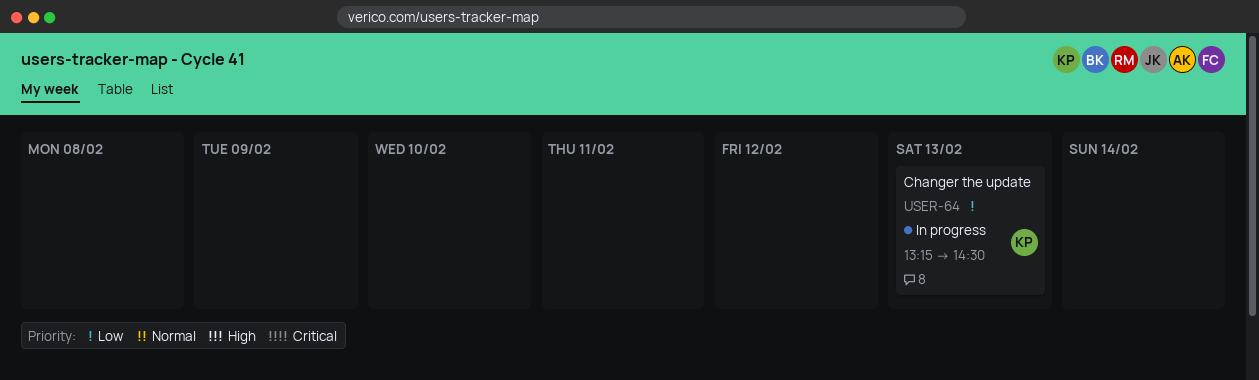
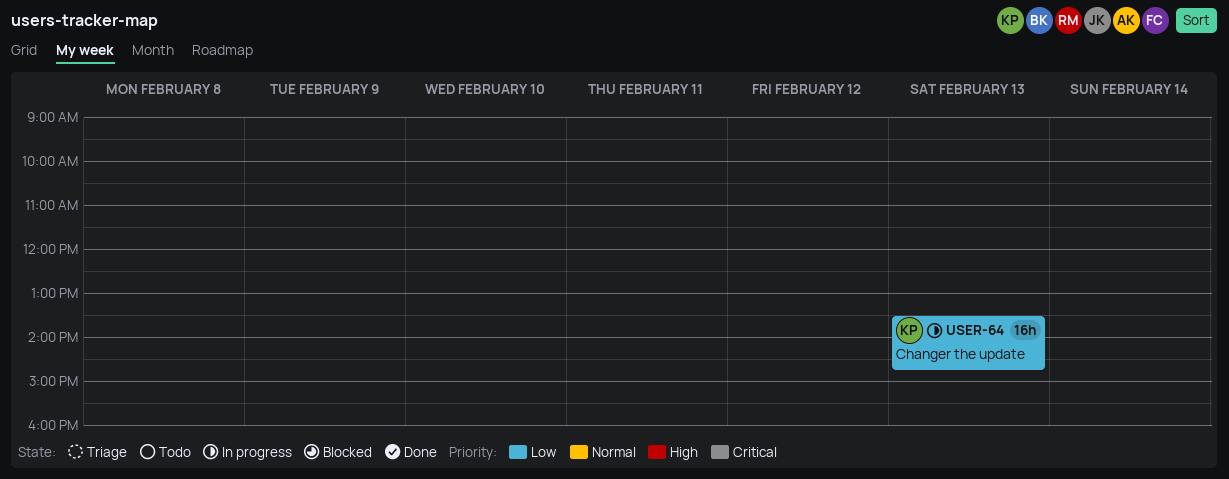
USER-64, begins: 13:15 -> 13:30
USER-64, ends: 14:30 -> 14:45

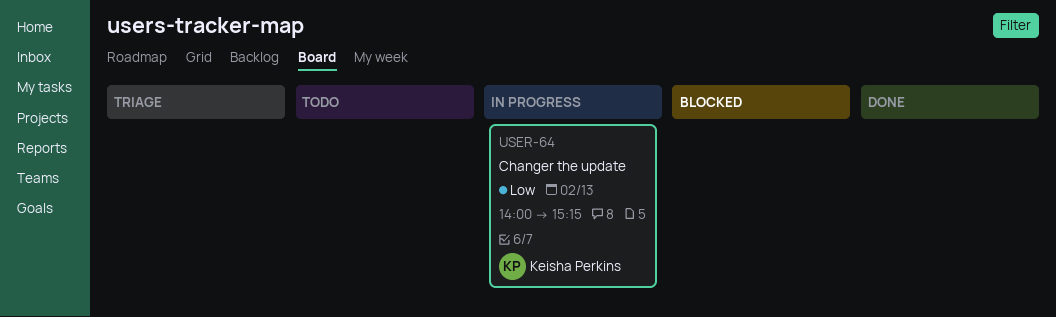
USER-64, begins: 13:30 -> 14:00
USER-64, ends: 14:45 -> 15:15

